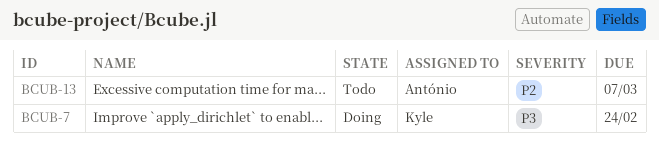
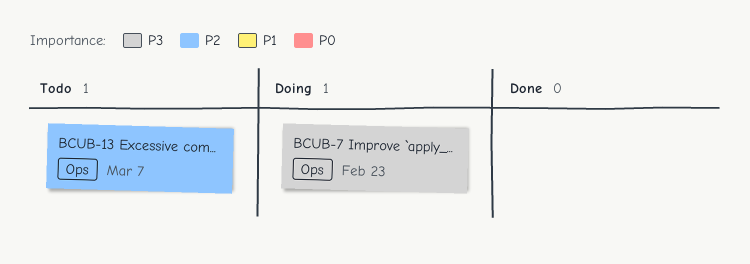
BCUB-7, due: Feb 24 -> Feb 23

